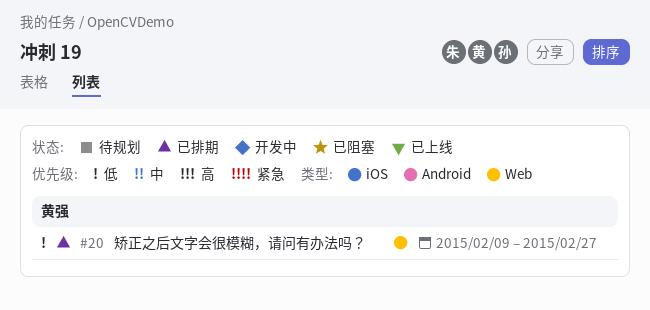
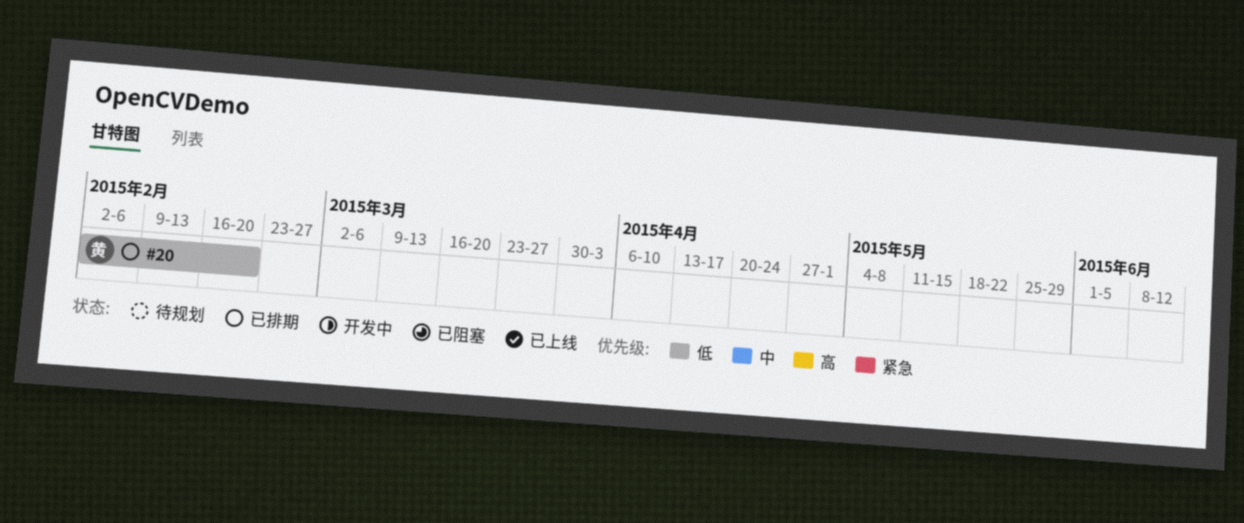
#20, start: Feb 9 -> Feb 2
#20, due: Feb 27 -> Feb 20

